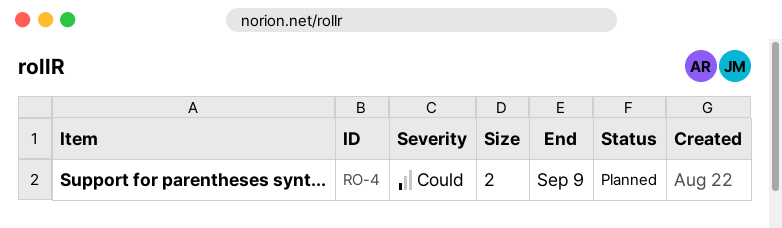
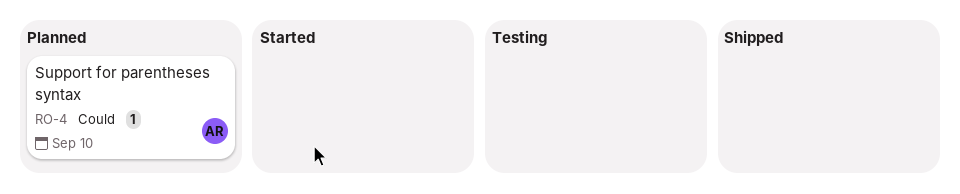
RO-4, estimate: 2 -> 1
RO-4, due: Sep 9 -> Sep 10

